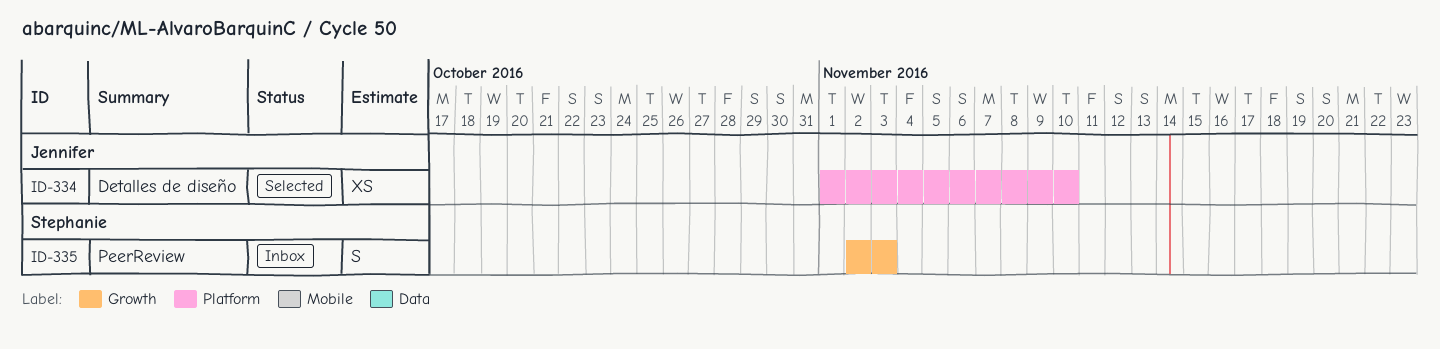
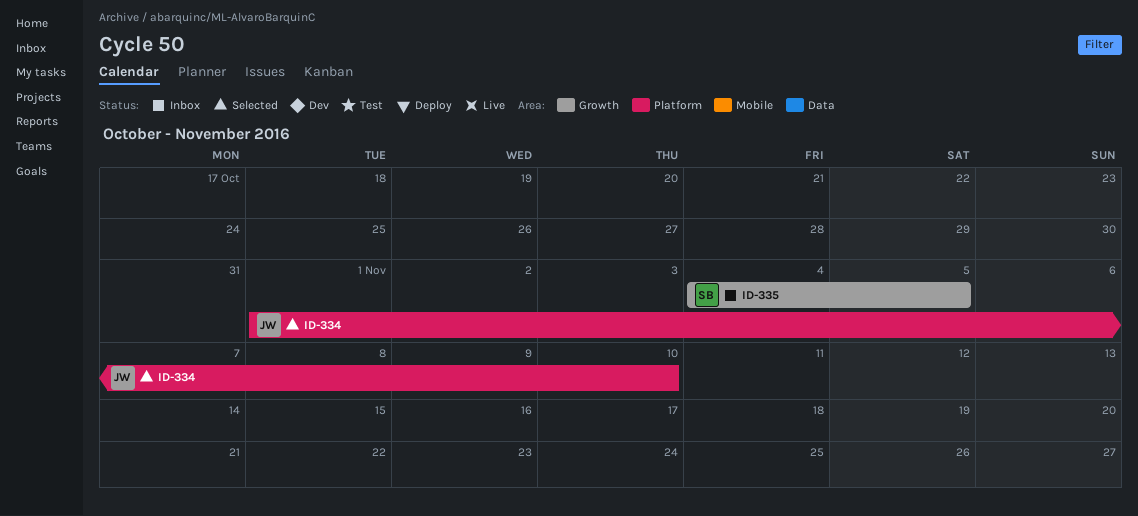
ID-335, start: Nov 2 -> Nov 4
ID-335, due: Nov 3 -> Nov 5

